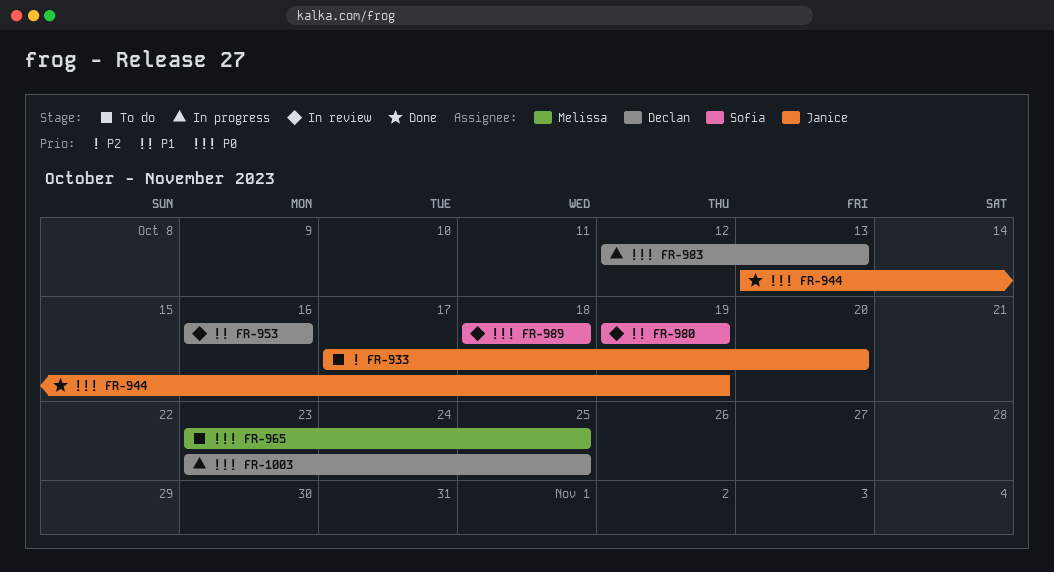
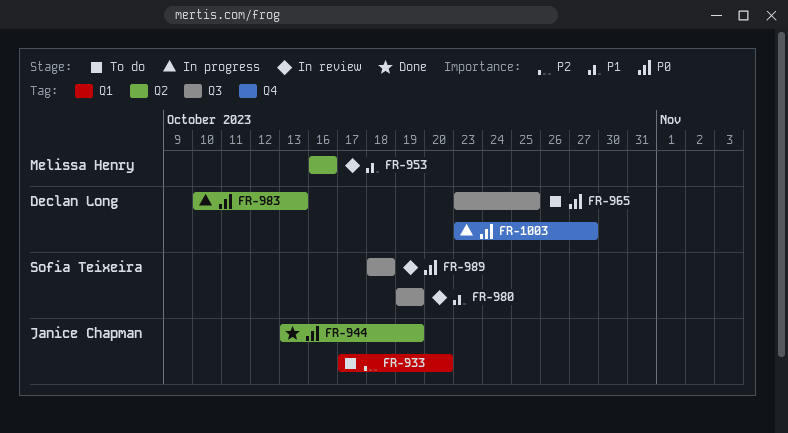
FR-953, owner: Declan Long -> Melissa Henry
FR-965, owner: Melissa Henry -> Declan Long
FR-983, start: Oct 12 -> Oct 10
FR-1003, due: Oct 25 -> Oct 27

